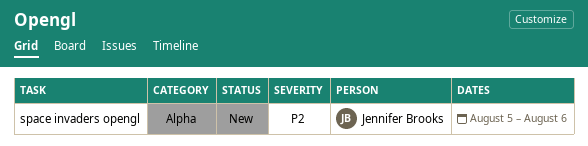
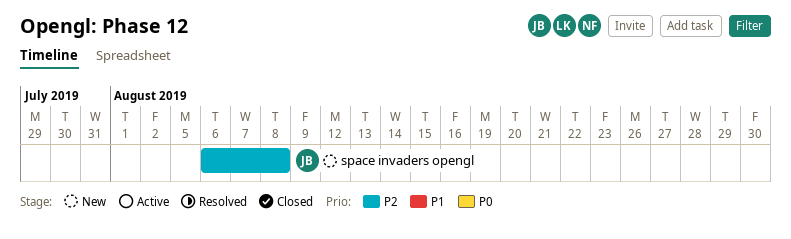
space invaders opengl, start: Aug 5 -> Aug 6
space invaders opengl, due: Aug 6 -> Aug 8

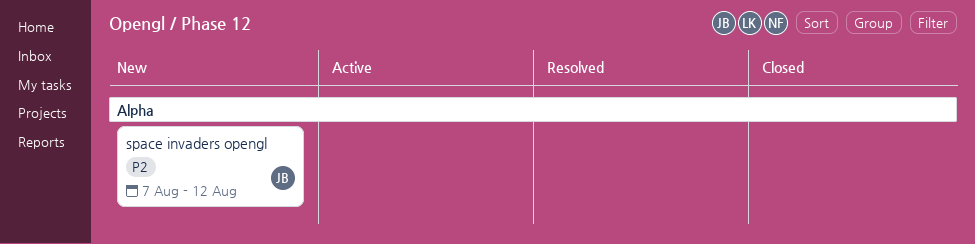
space invaders opengl, start: Aug 6 -> Aug 7
space invaders opengl, due: Aug 8 -> Aug 12

